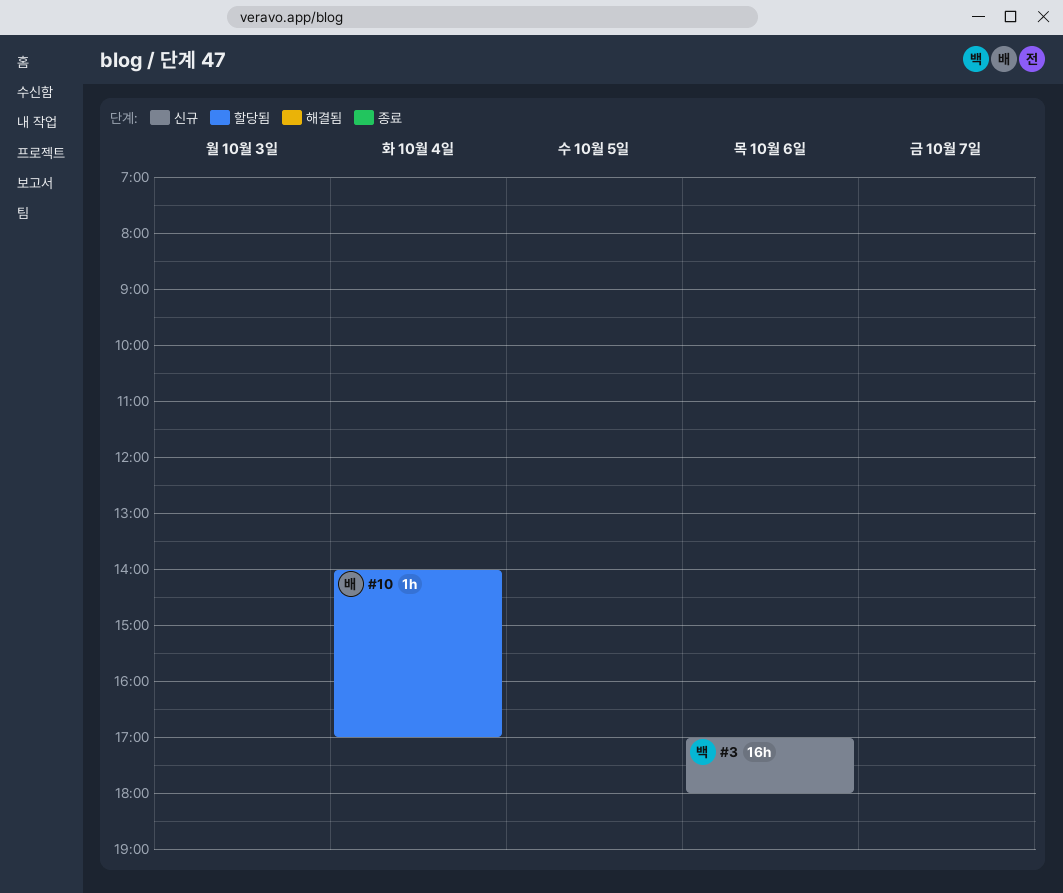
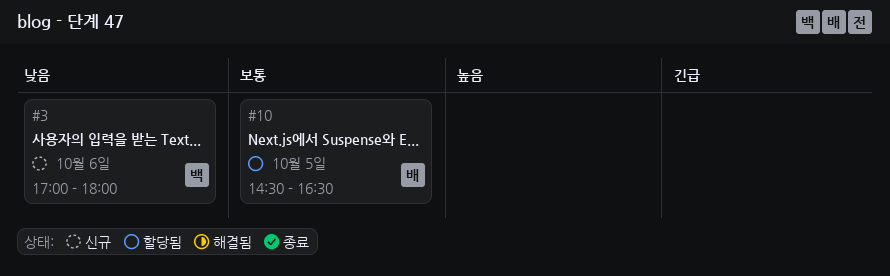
#10, day: Oct 4 -> Oct 5
#10, begins: 14:00 -> 14:30
#10, ends: 17:00 -> 16:30

